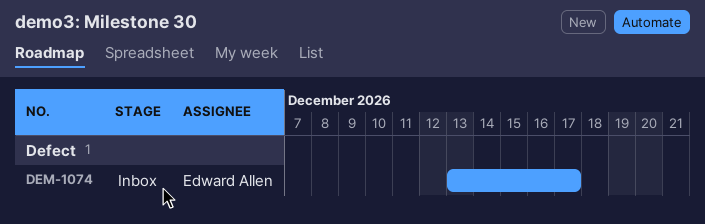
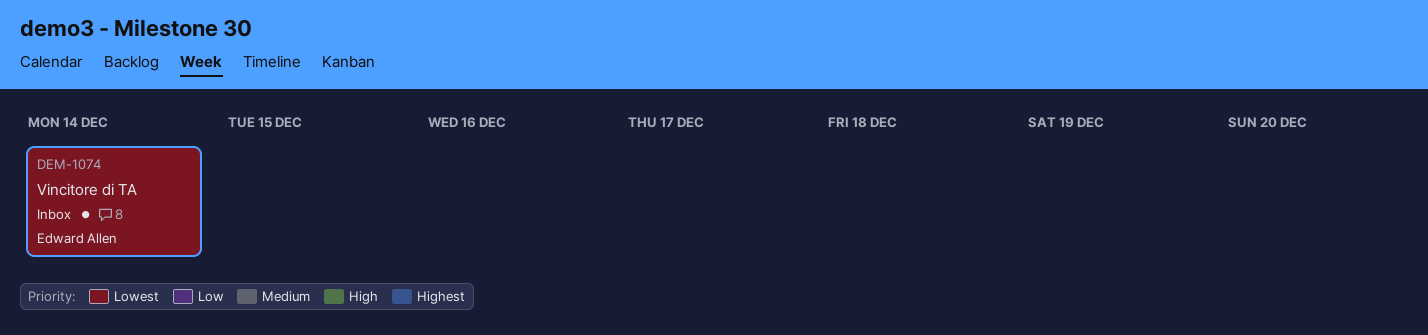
DEM-1074, due: Dec 17 -> Dec 14

